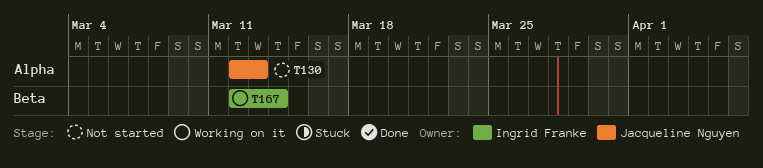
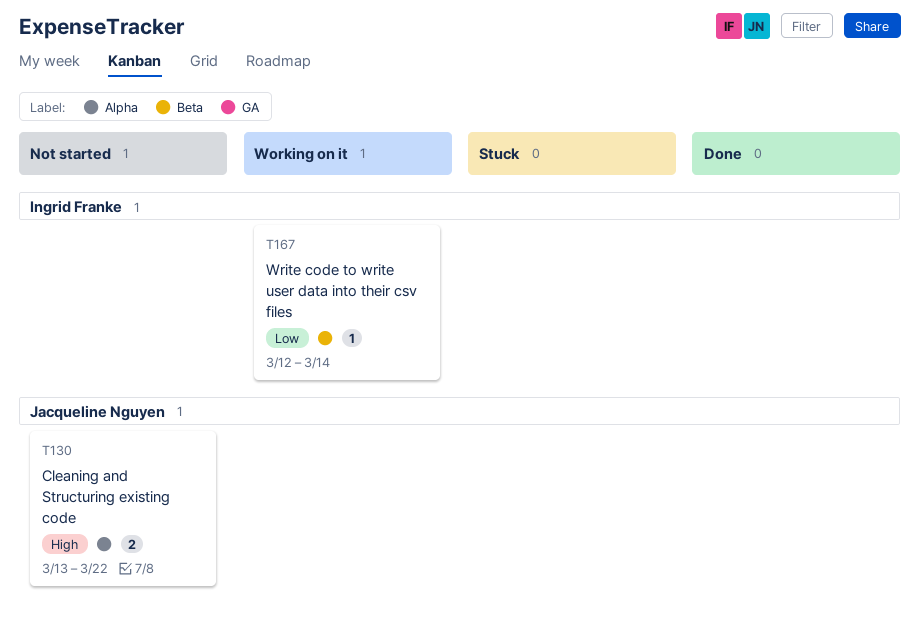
T130, start: Mar 12 -> Mar 13
T130, due: Mar 13 -> Mar 22

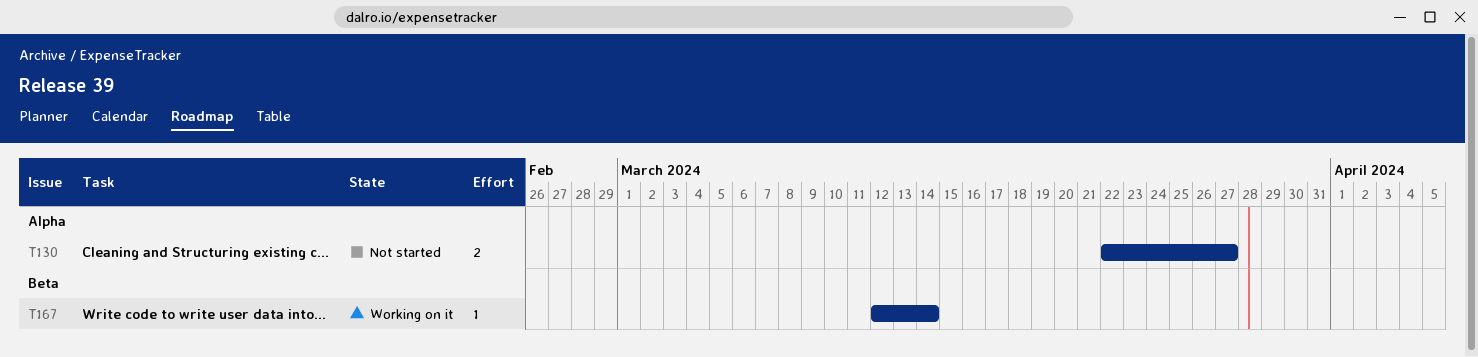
T130, start: Mar 13 -> Mar 22
T130, due: Mar 22 -> Mar 27

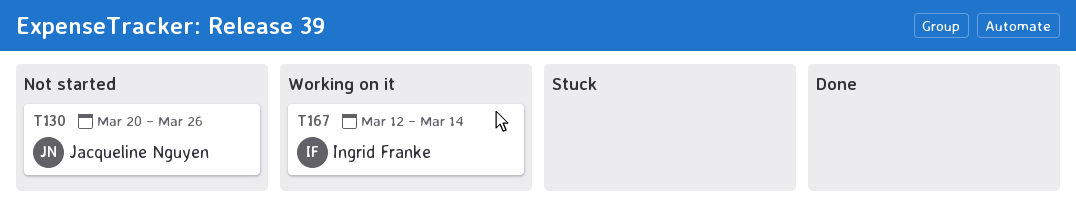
T130, start: Mar 22 -> Mar 20
T130, due: Mar 27 -> Mar 26

